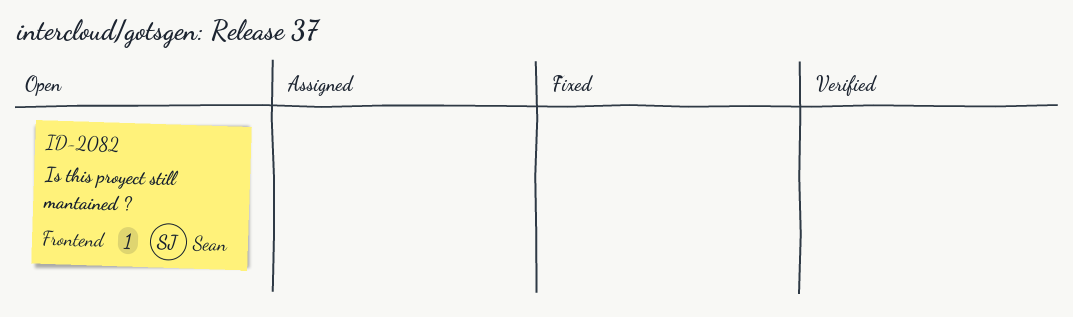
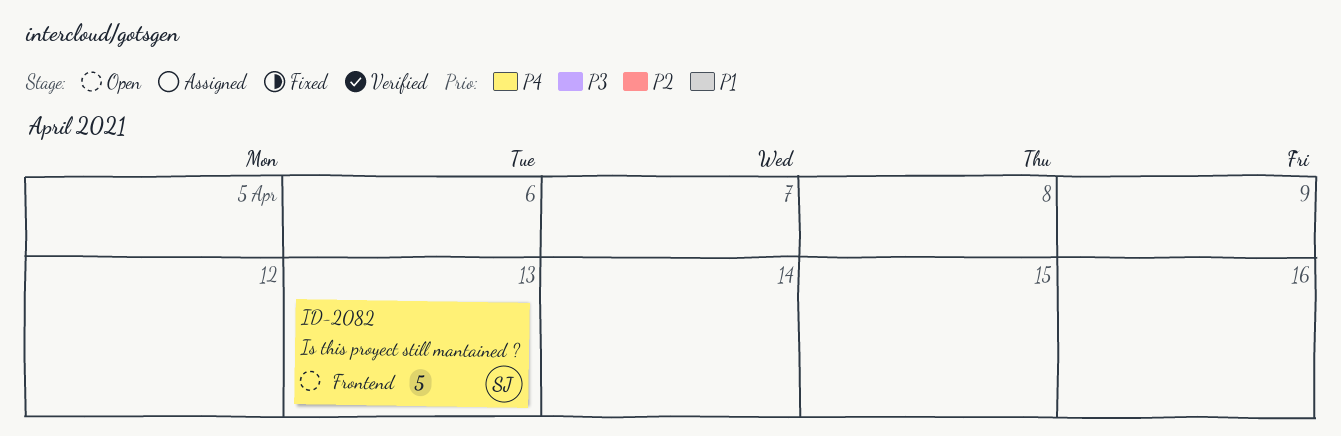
ID-2082, estimate: 1 -> 5

